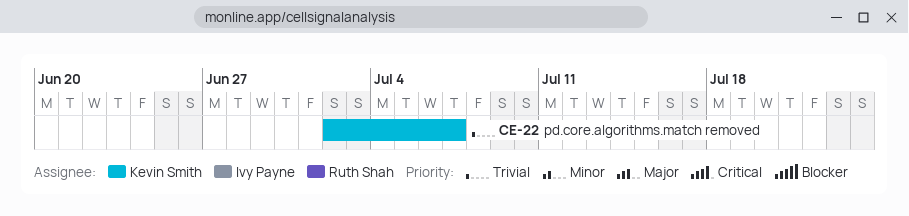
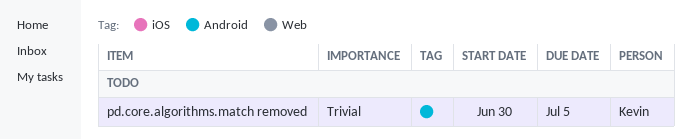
pd.core.algorithms.match removed, start: Jul 2 -> Jun 30
pd.core.algorithms.match removed, due: Jul 7 -> Jul 5

